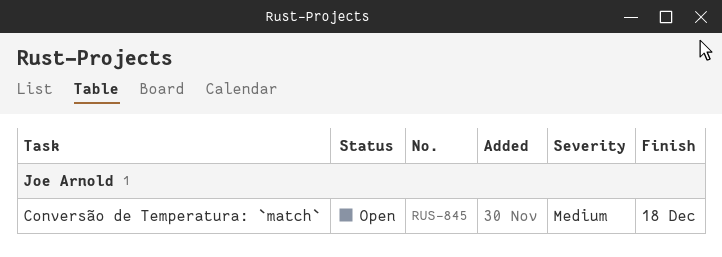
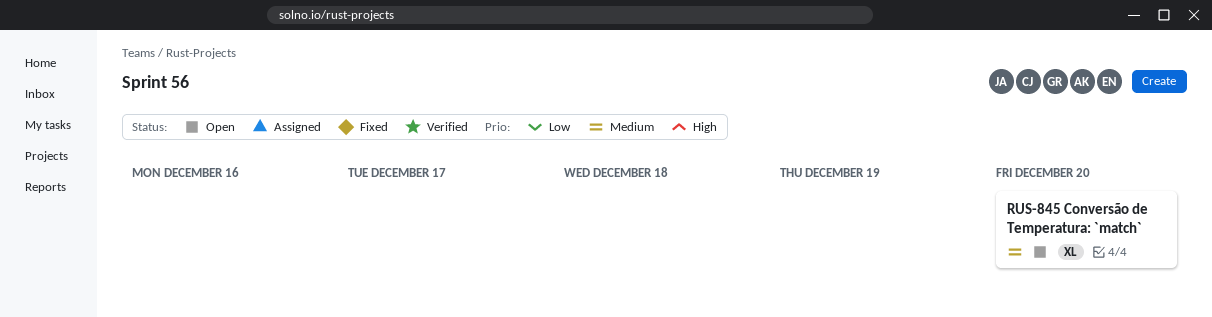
RUS-845, due: Dec 18 -> Dec 20

